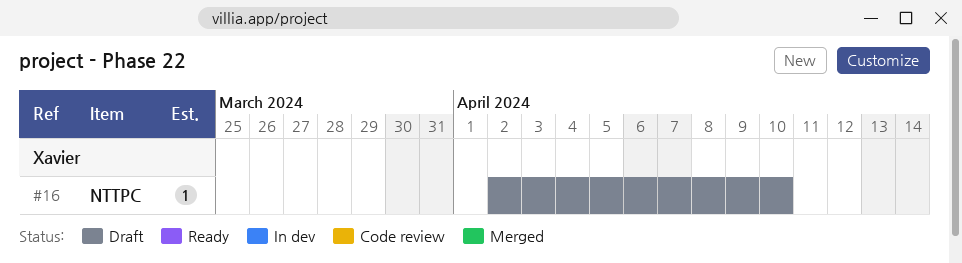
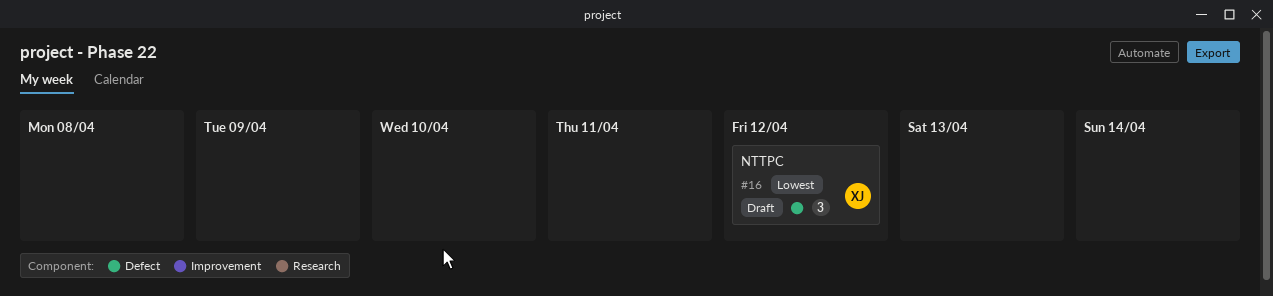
#16, estimate: 1 -> 3
#16, due: Apr 10 -> Apr 12

